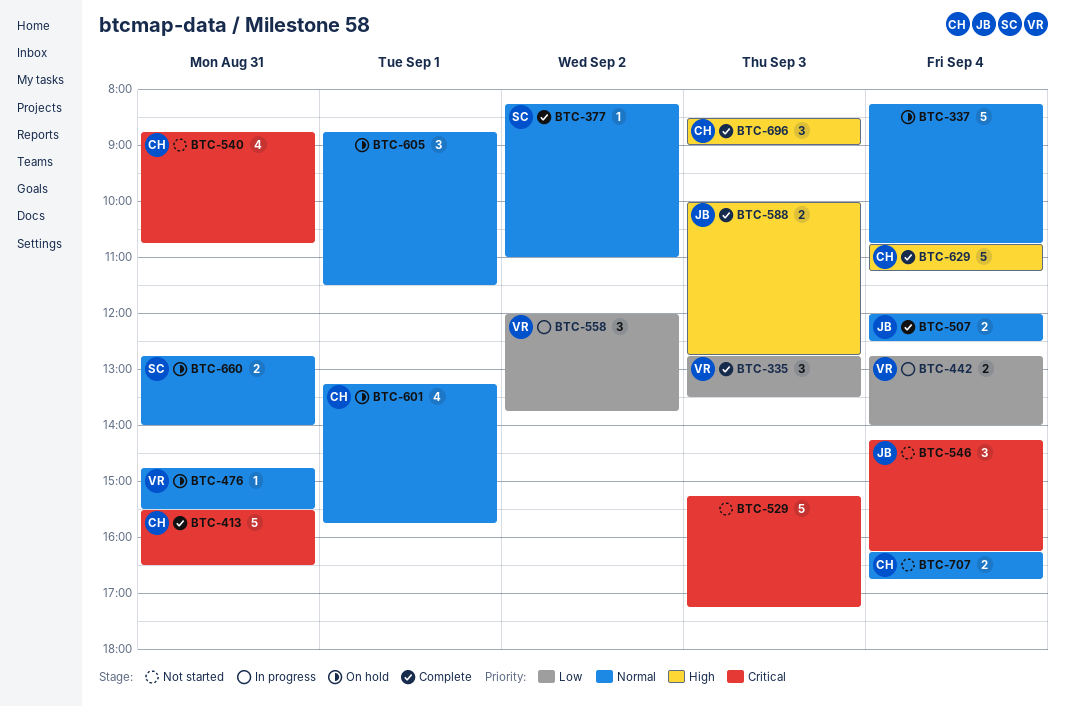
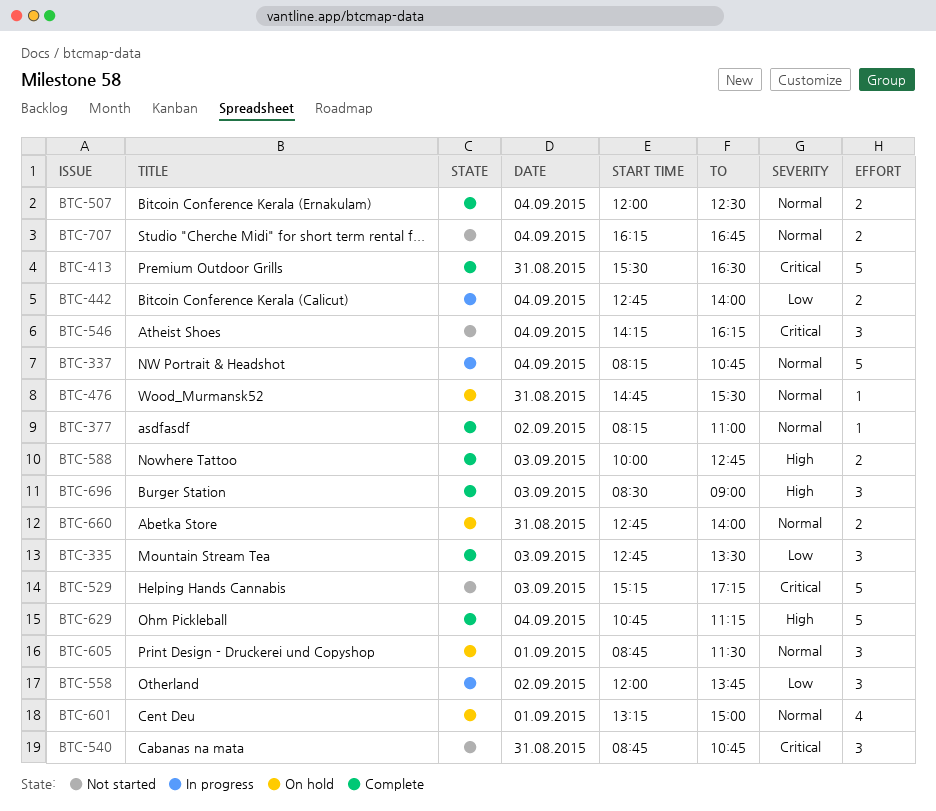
BTC-337, status: On hold -> In progress
BTC-540, estimate: 4 -> 3
BTC-601, ends: 15:45 -> 15:00

